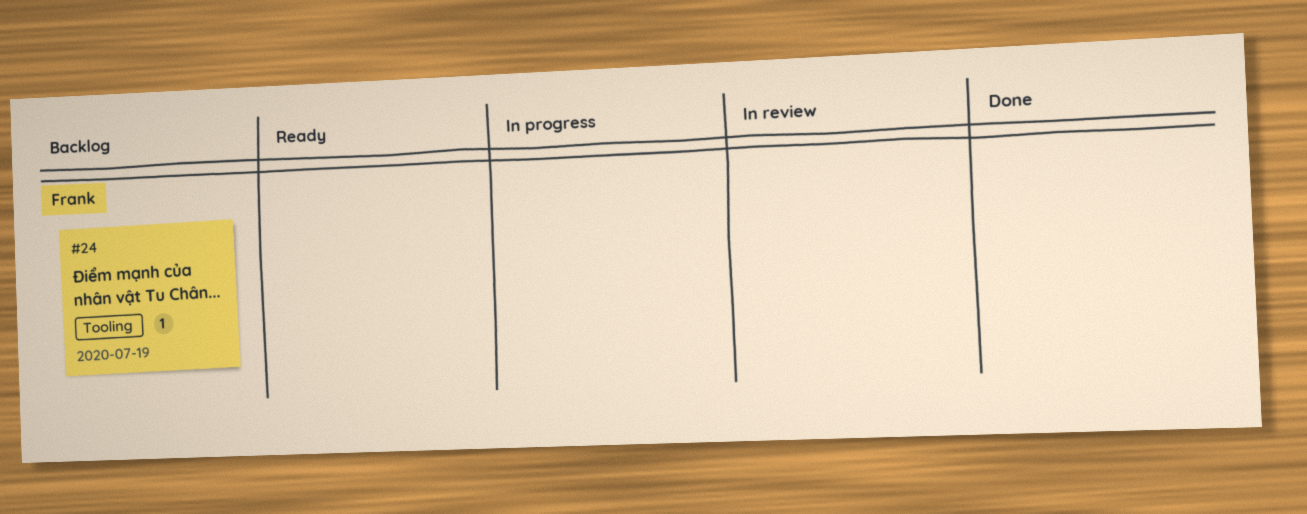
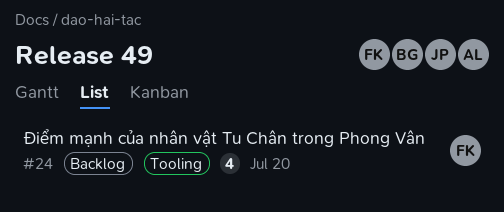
#24, estimate: 1 -> 4
#24, due: Jul 19 -> Jul 20

